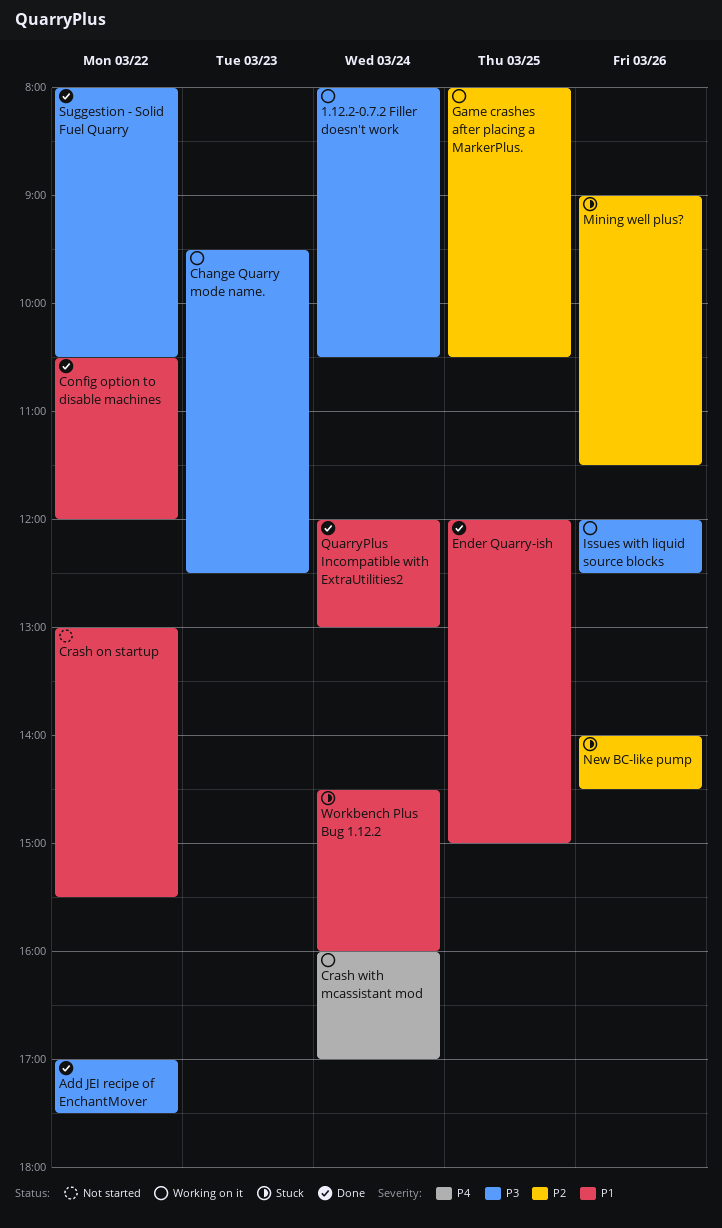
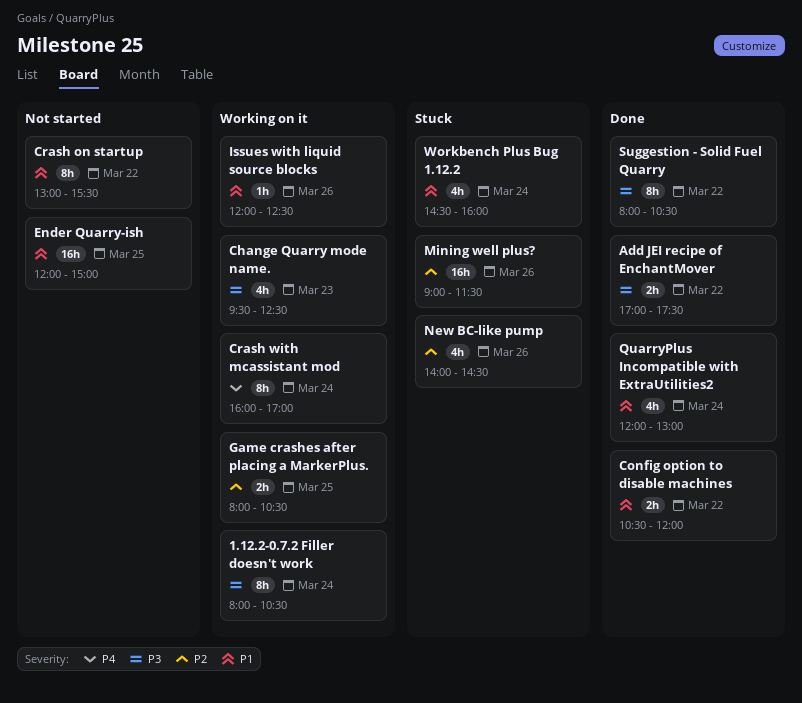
Ender Quarry-ish, status: Done -> Not started
Issues with liquid source blocks, priority: P3 -> P1

